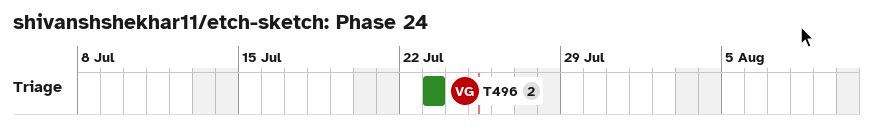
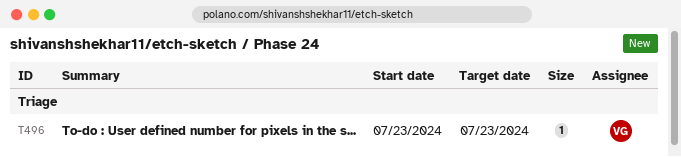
T496, estimate: 2 -> 1

